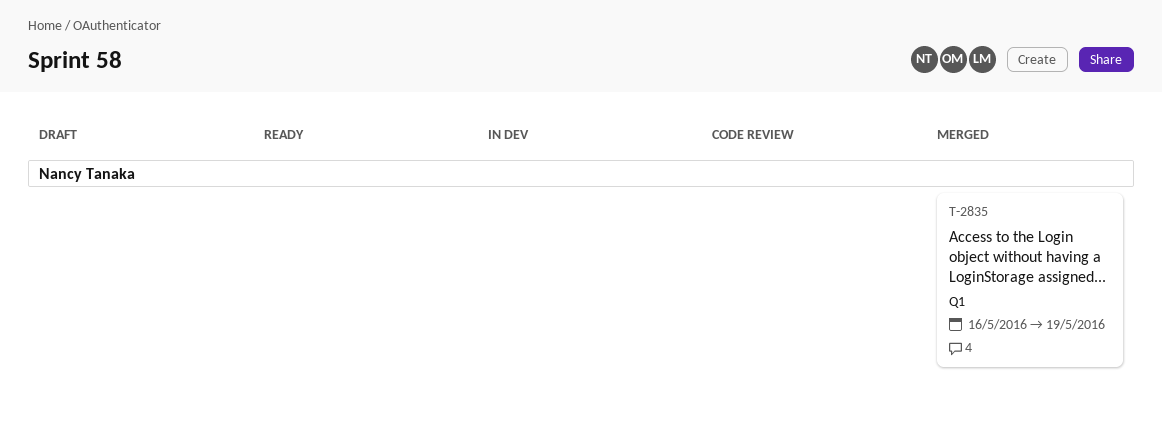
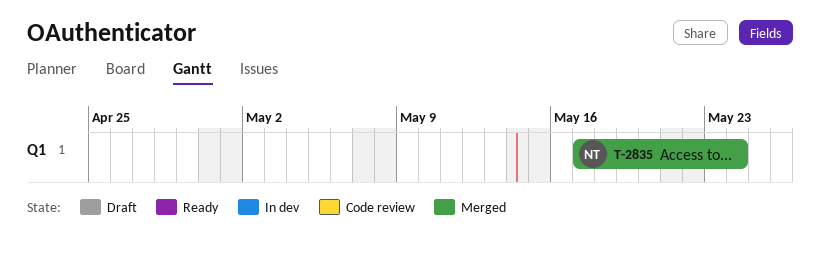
T-2835, start: May 16 -> May 17
T-2835, due: May 19 -> May 24

